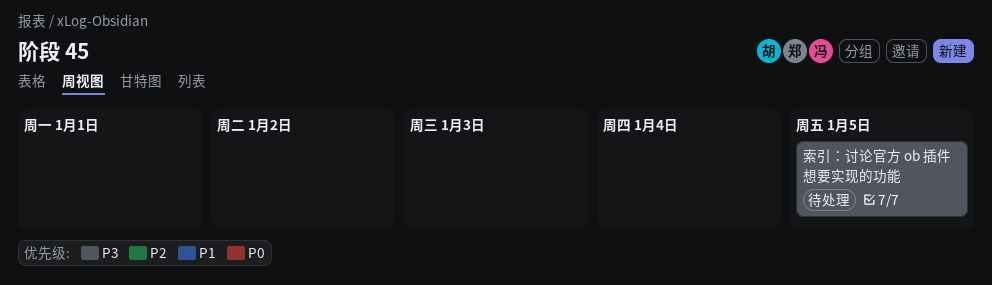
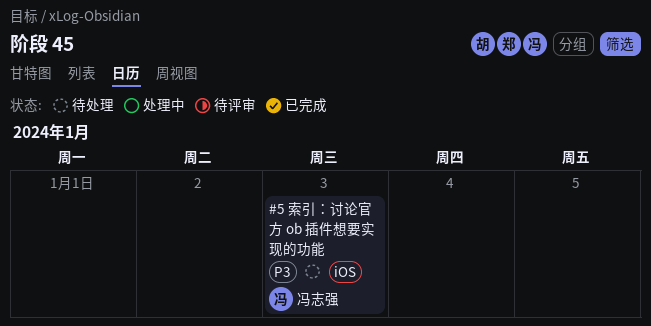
索引：讨论官方 ob 插件想要实现的功能, due: Jan 5 -> Jan 3

